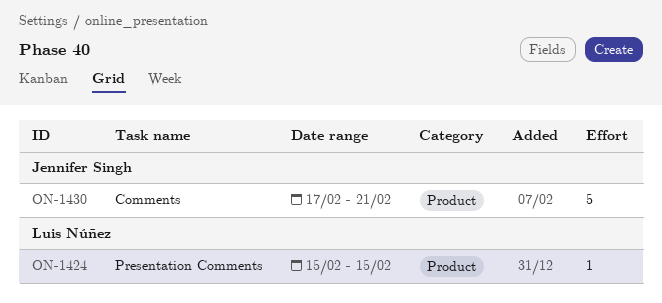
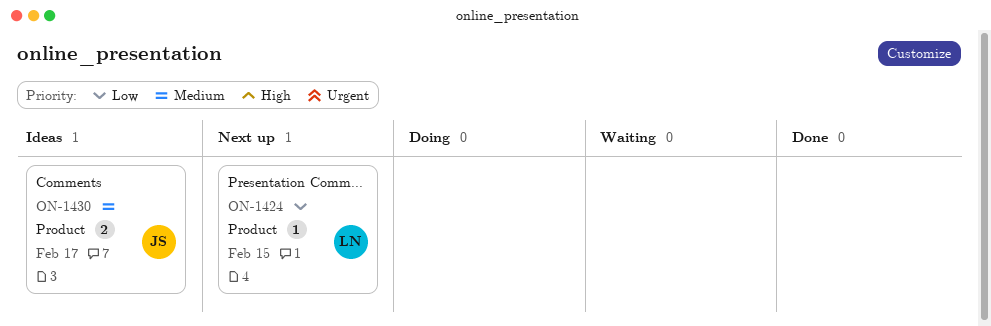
ON-1430, estimate: 5 -> 2
ON-1430, due: Feb 21 -> Feb 17

